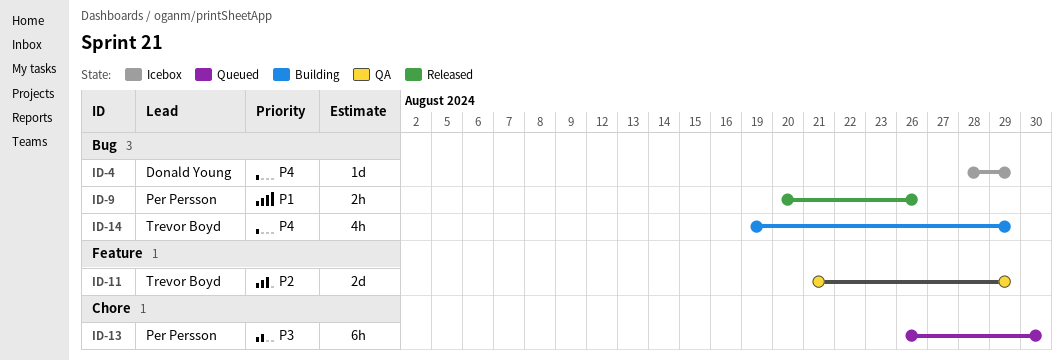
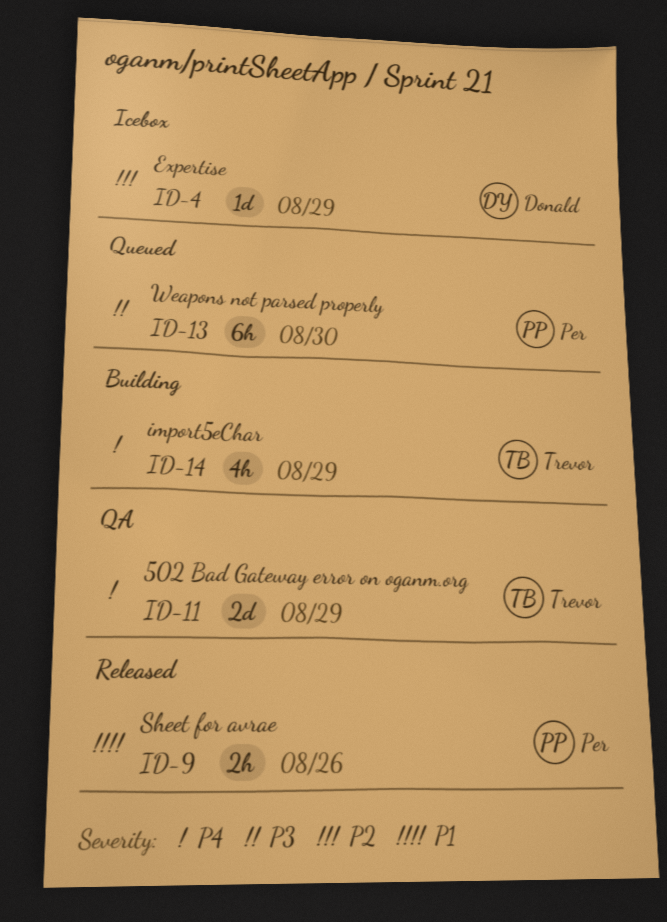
ID-4, priority: P4 -> P2
ID-11, priority: P2 -> P4

